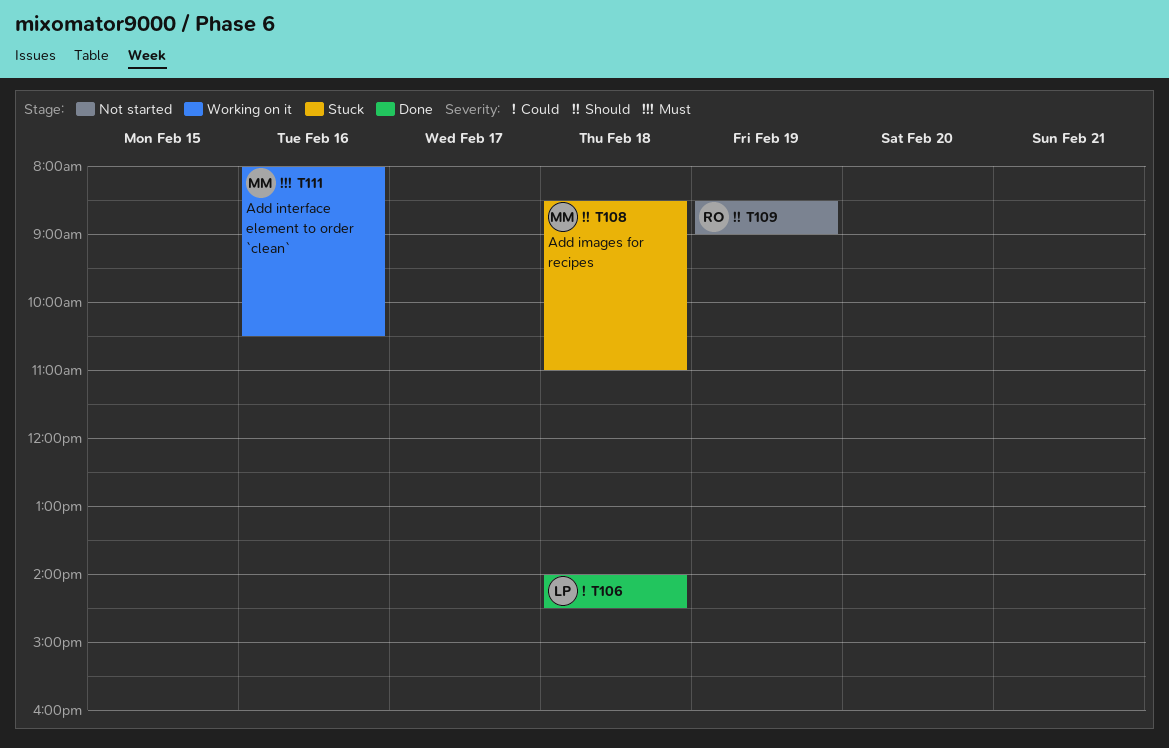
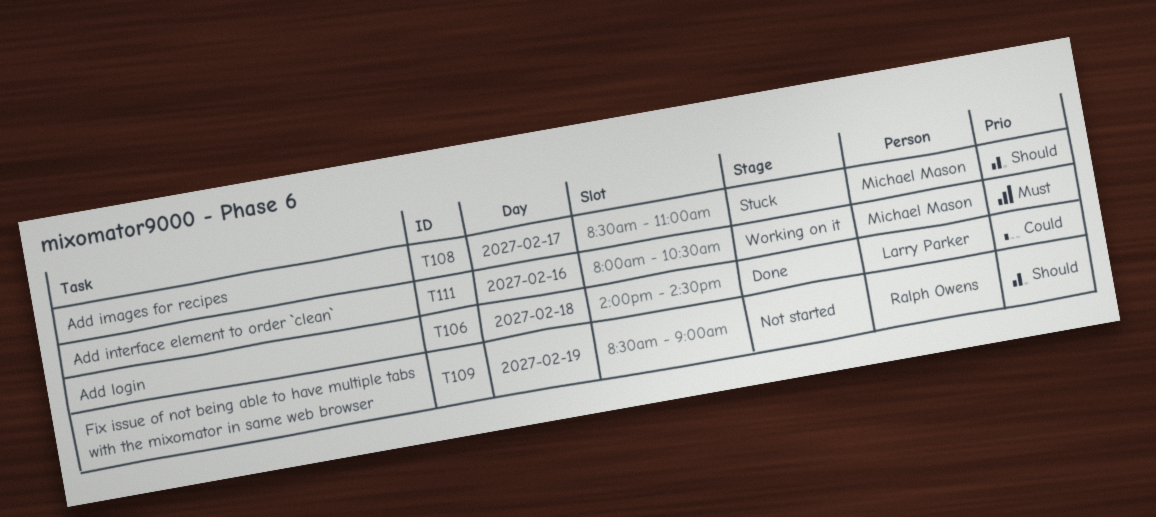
T108, day: Feb 18 -> Feb 17

